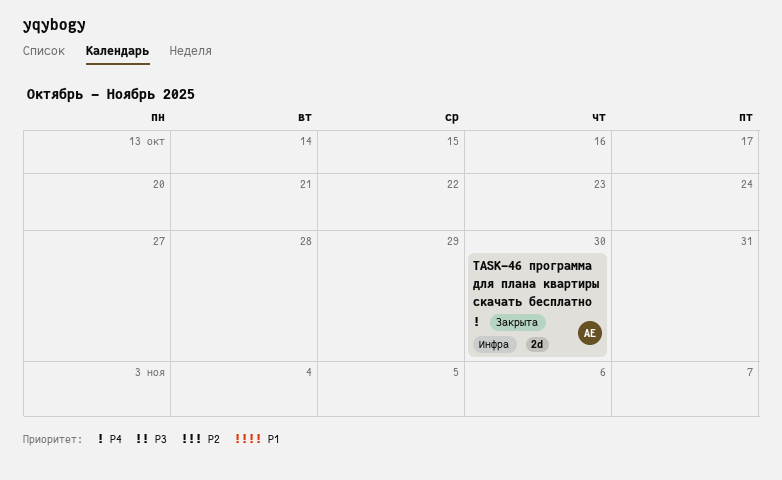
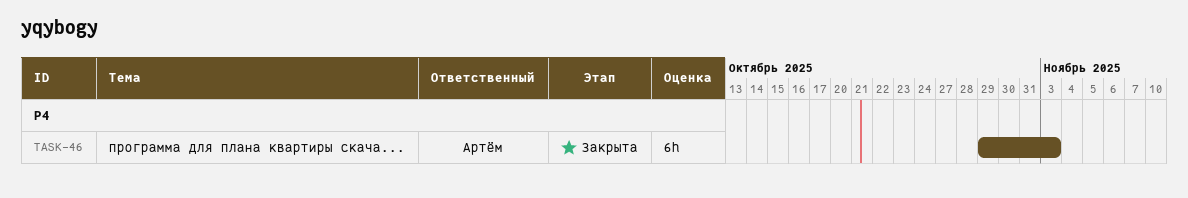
TASK-46, estimate: 2d -> 6h
TASK-46, due: Oct 30 -> Nov 3

